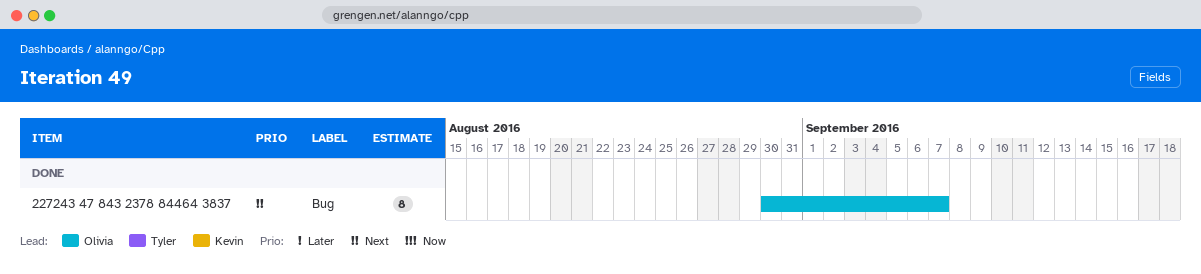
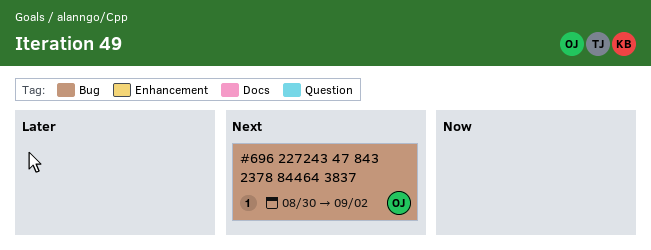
227243 47 843 2378 84464 3837, estimate: 8 -> 1
227243 47 843 2378 84464 3837, due: Sep 7 -> Sep 2

